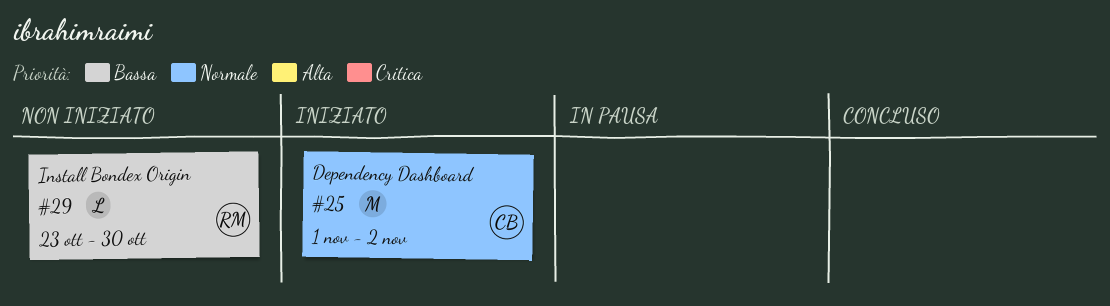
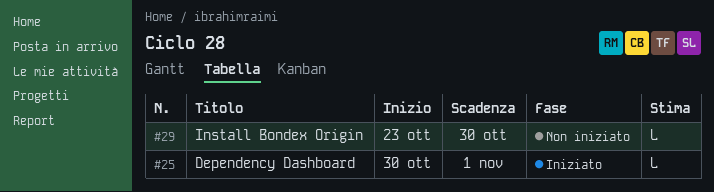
#25, estimate: M -> L
#25, start: Nov 1 -> Oct 30
#25, due: Nov 2 -> Nov 1

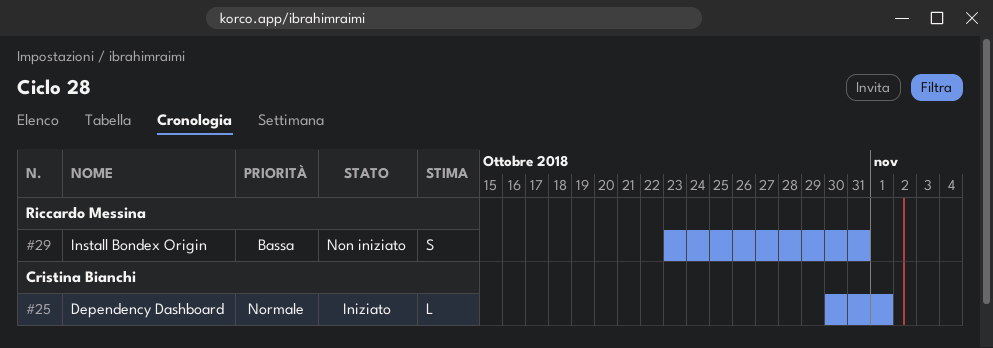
#29, estimate: L -> S
#29, due: Oct 30 -> Oct 31

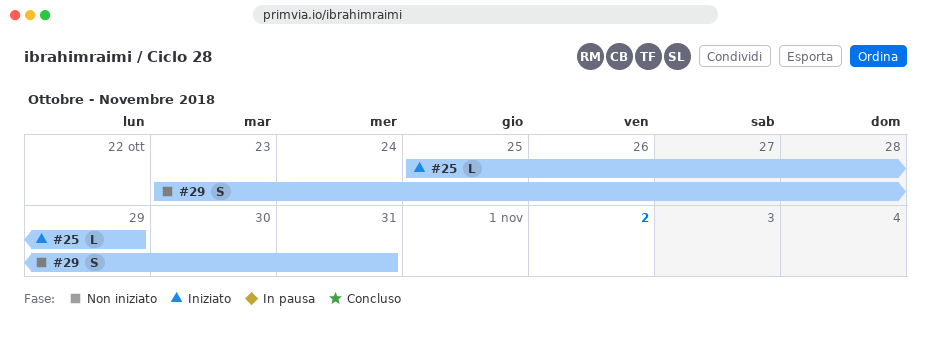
#25, start: Oct 30 -> Oct 25
#25, due: Nov 1 -> Oct 29

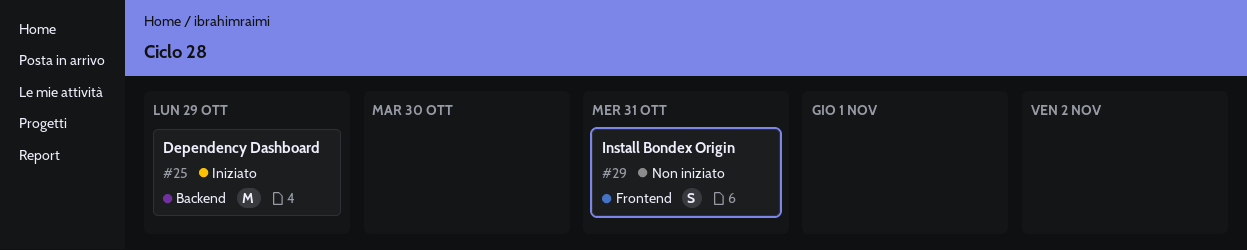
#25, estimate: L -> M

